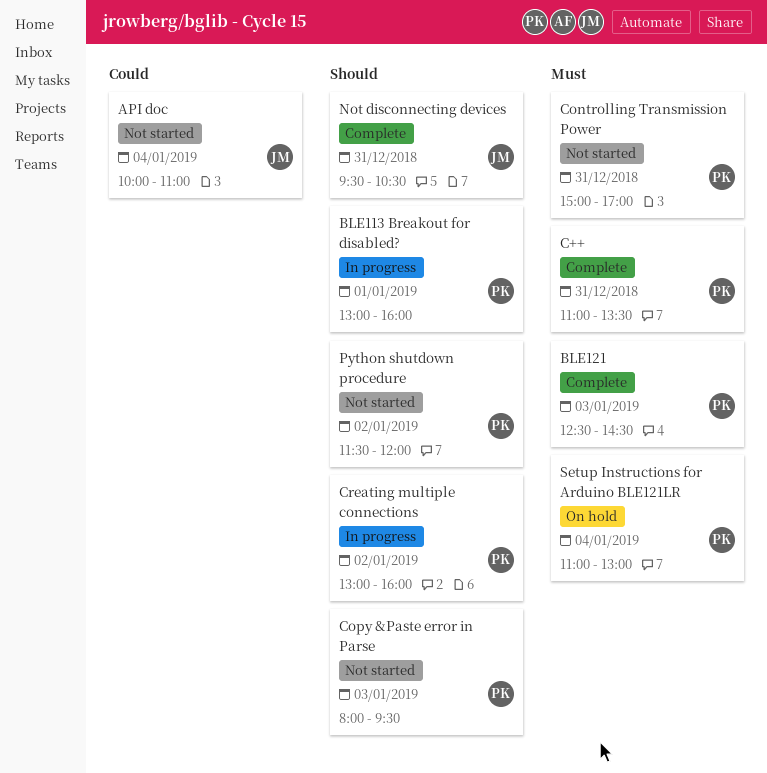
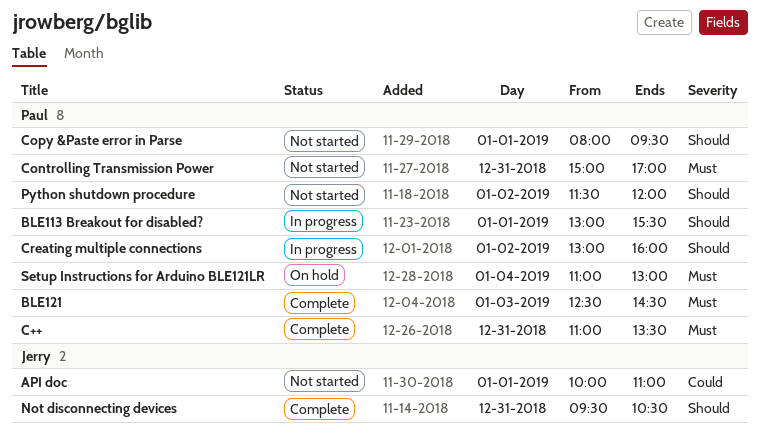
API doc, day: Jan 4 -> Jan 1
BLE113 Breakout for disabled?, ends: 16:00 -> 15:30
Copy &Paste error in Parse, day: Jan 3 -> Jan 1

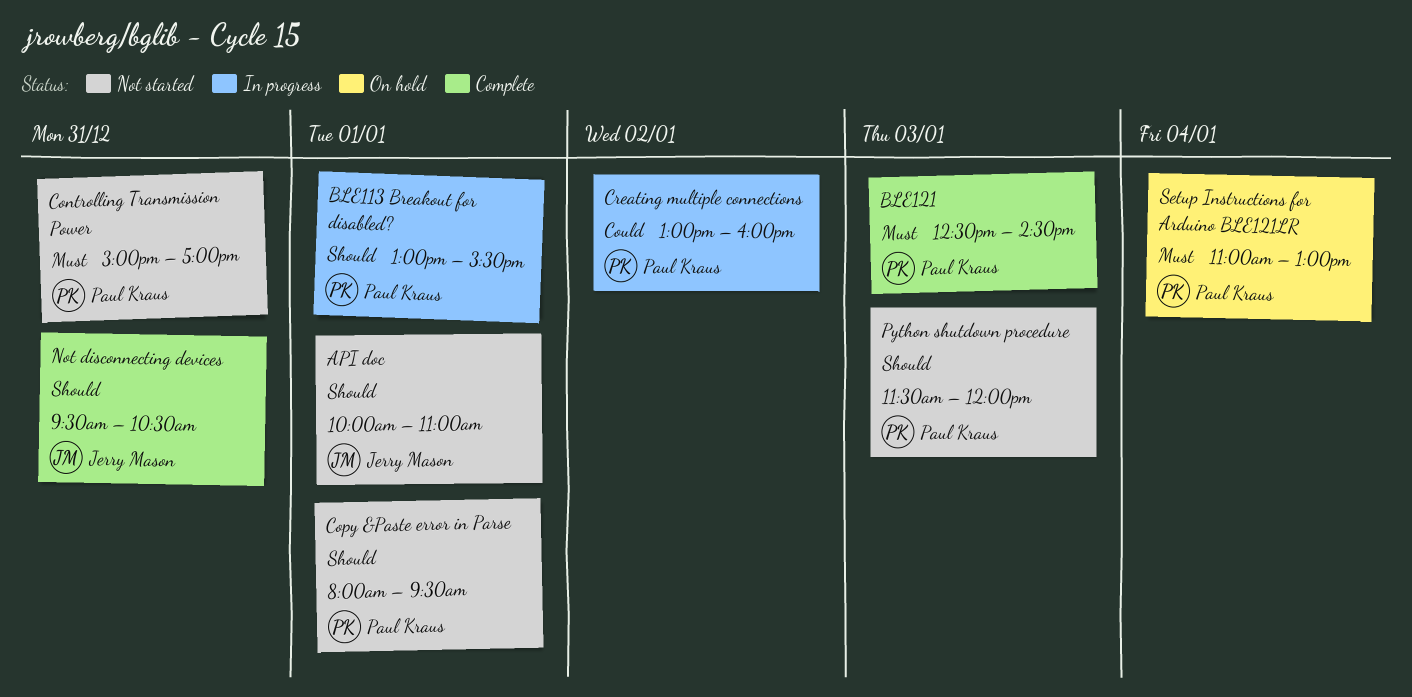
API doc, priority: Could -> Should
C++: present -> none
Creating multiple connections, priority: Should -> Could
Python shutdown procedure, day: Jan 2 -> Jan 3

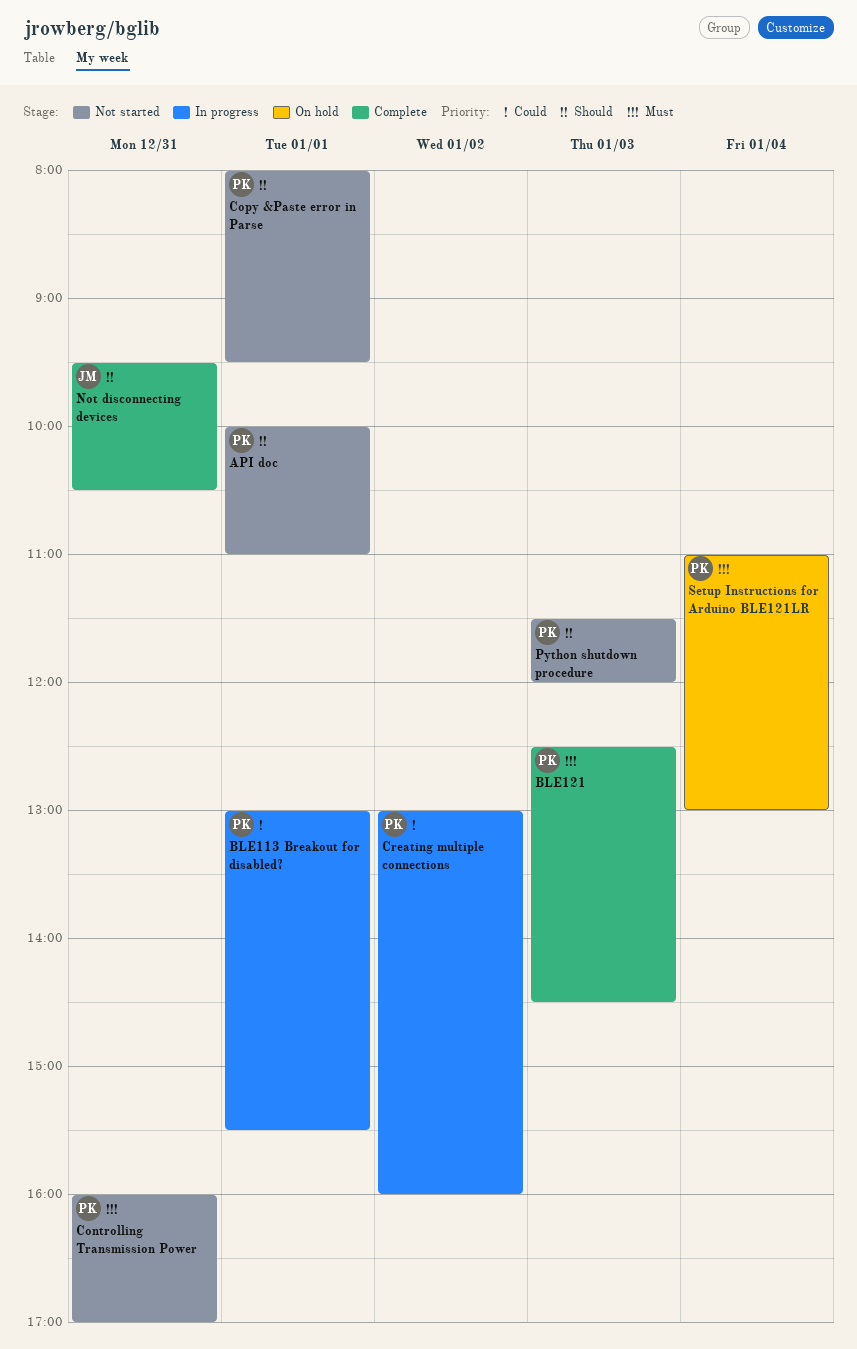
API doc, owner: Jerry Mason -> Paul Kraus
BLE113 Breakout for disabled?, priority: Should -> Could
Controlling Transmission Power, begins: 15:00 -> 16:00

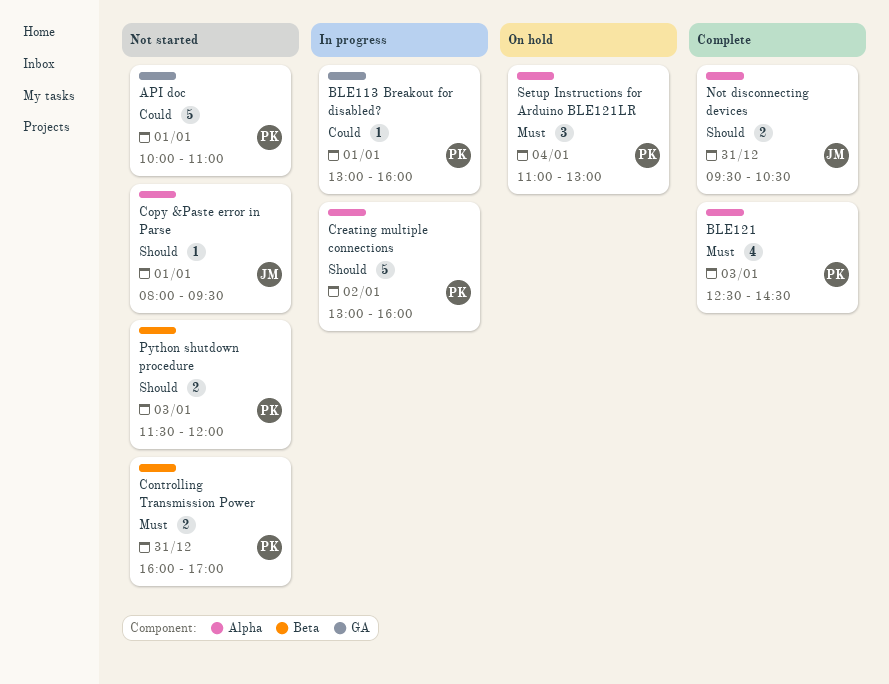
API doc, priority: Should -> Could
BLE113 Breakout for disabled?, ends: 15:30 -> 16:00
Copy &Paste error in Parse, owner: PK -> JM
Creating multiple connections, priority: Could -> Should

